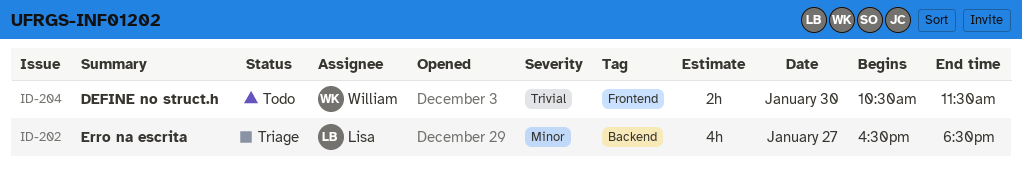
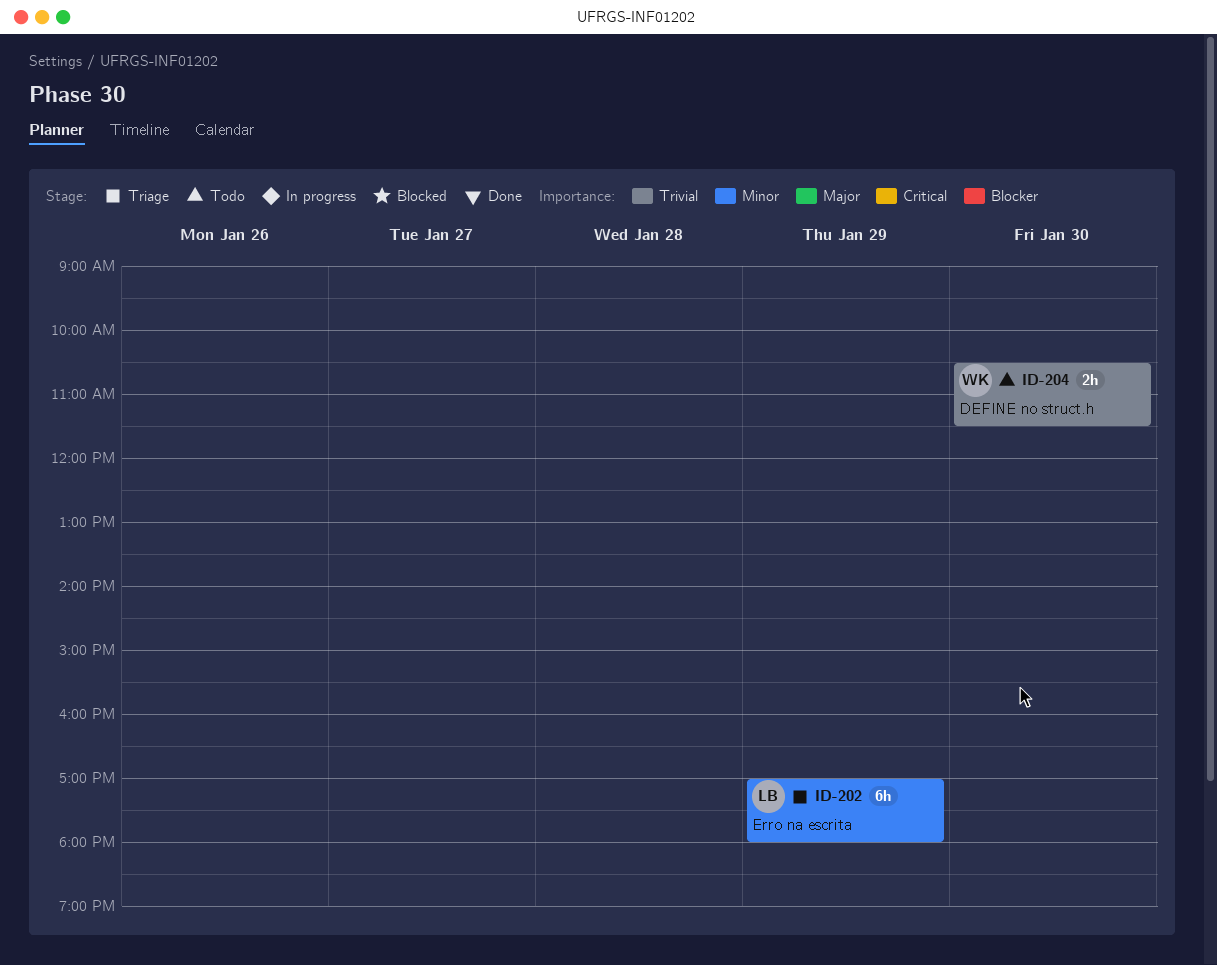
ID-202, estimate: 4h -> 6h
ID-202, day: Jan 27 -> Jan 29
ID-202, begins: 16:30 -> 17:00
ID-202, ends: 18:30 -> 18:00

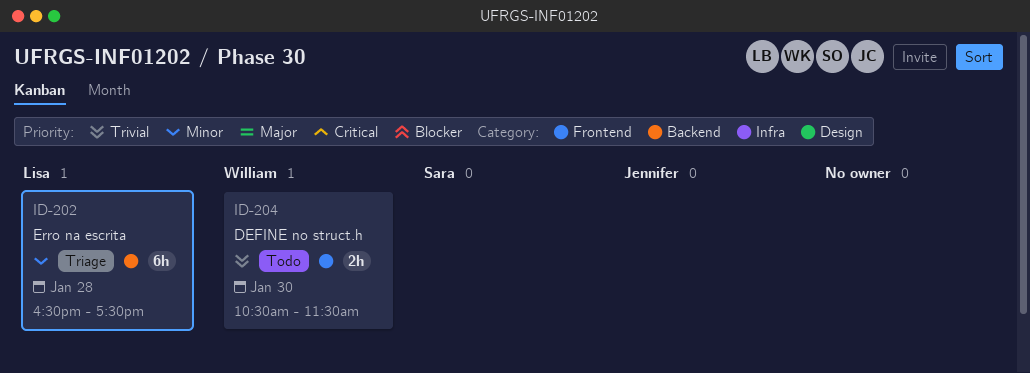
ID-202, day: Jan 29 -> Jan 28
ID-202, begins: 17:00 -> 16:30
ID-202, ends: 18:00 -> 17:30

